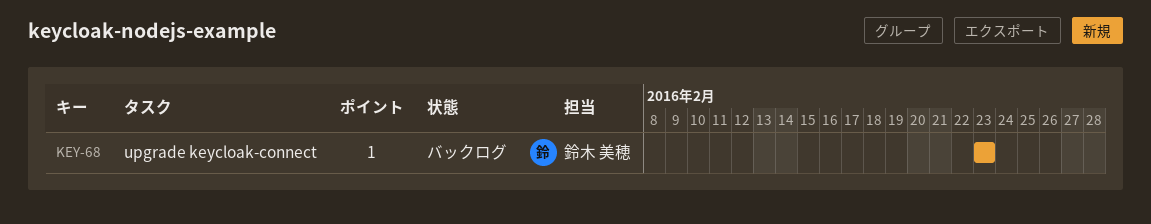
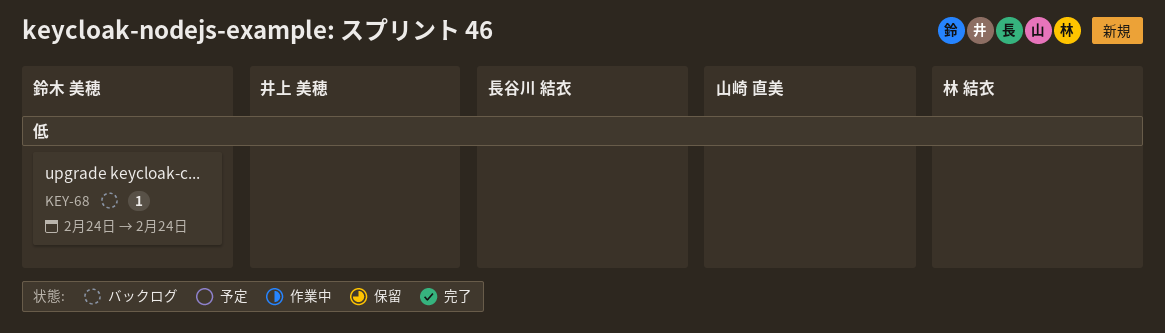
KEY-68, start: Feb 23 -> Feb 24
KEY-68, due: Feb 23 -> Feb 24

